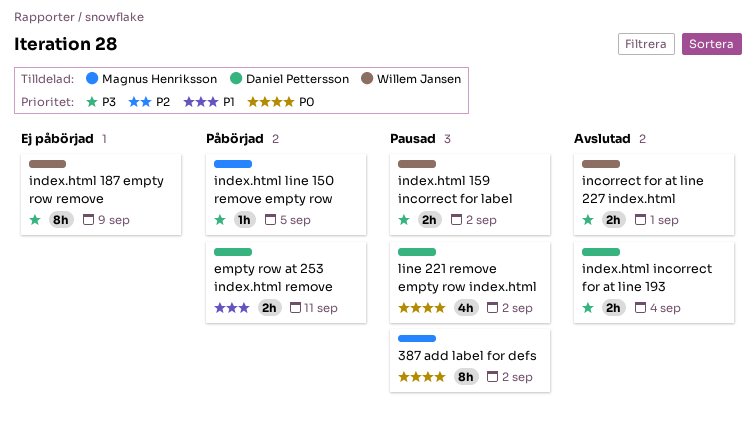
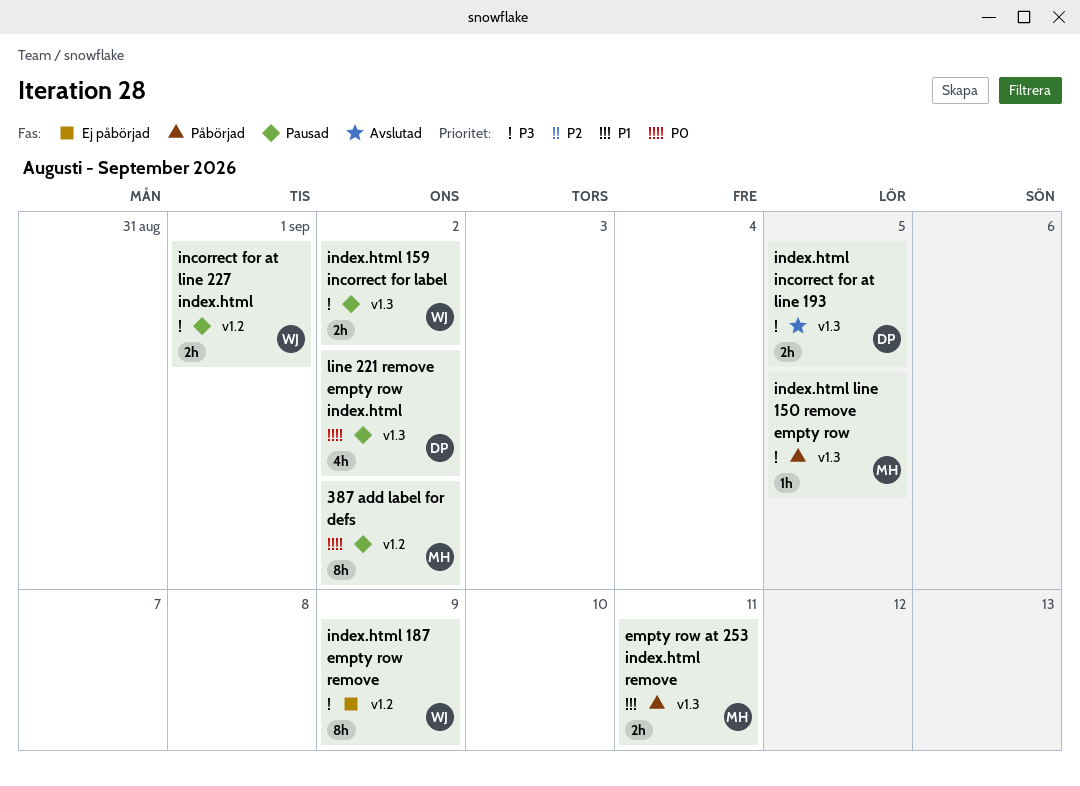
empty row at 253 index.html remove, owner: Daniel Pettersson -> Magnus Henriksson
incorrect for at line 227 index.html, status: Avslutad -> Pausad
index.html incorrect for at line 193, due: Sep 4 -> Sep 5

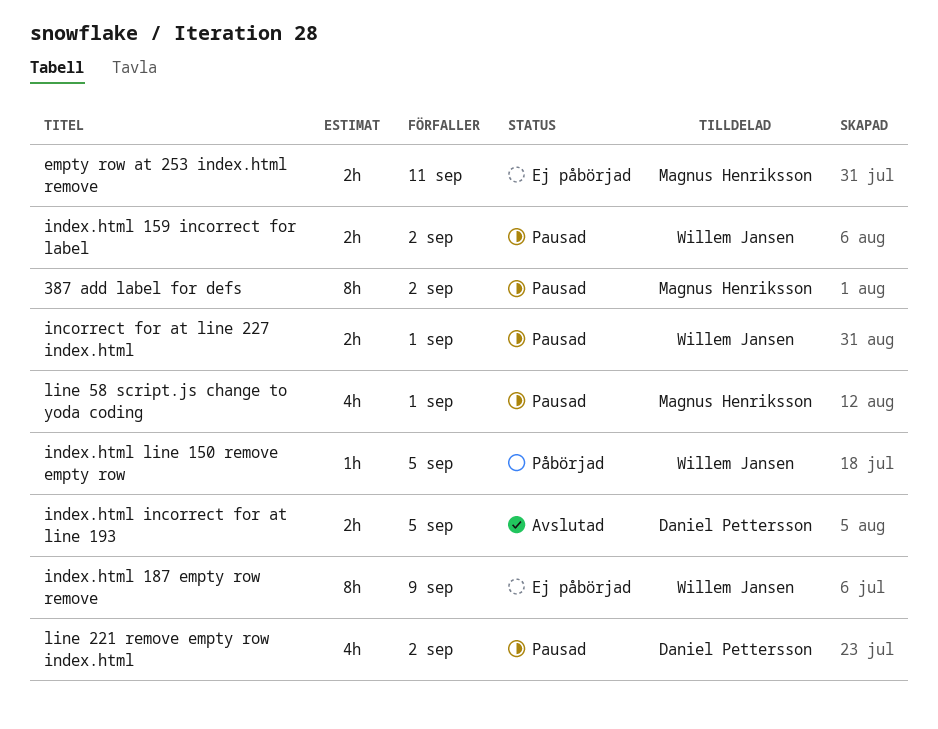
empty row at 253 index.html remove, status: Påbörjad -> Ej påbörjad
index.html line 150 remove empty row, owner: Magnus Henriksson -> Willem Jansen
line 58 script.js change to yoda coding: none -> present

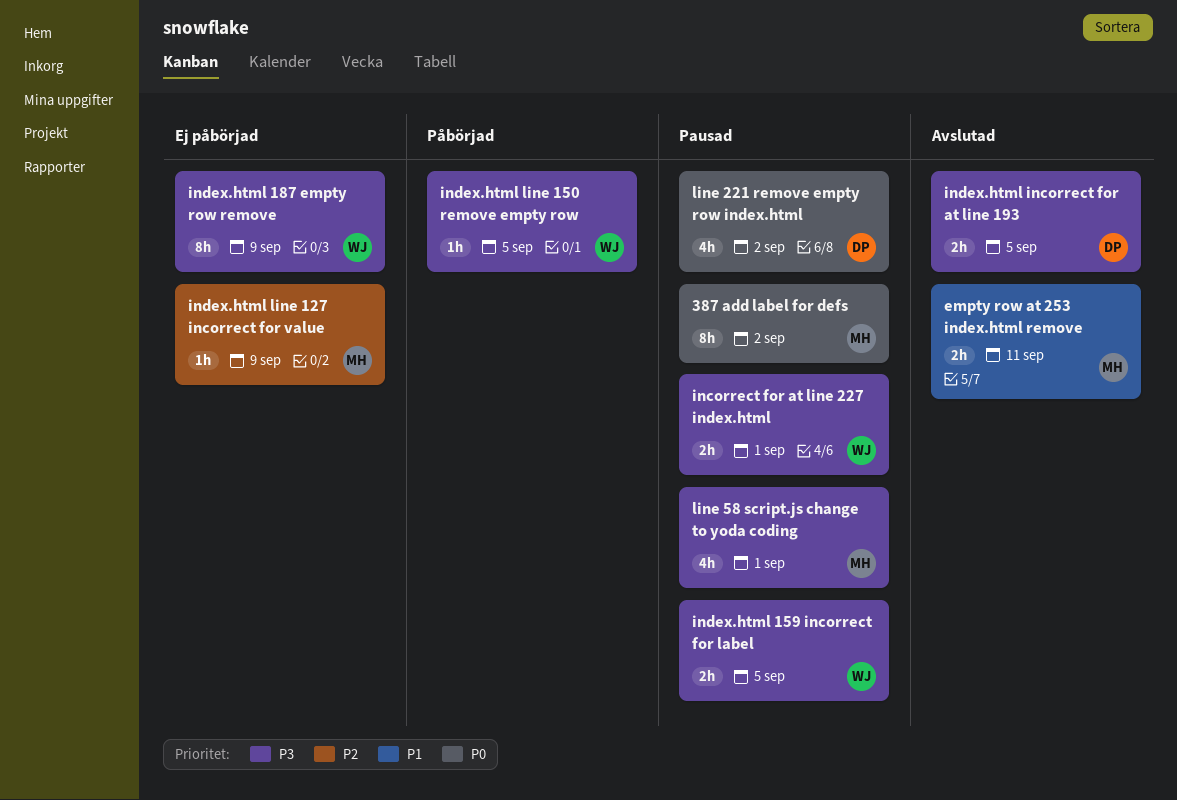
empty row at 253 index.html remove, status: Ej påbörjad -> Avslutad
index.html 159 incorrect for label, due: Sep 2 -> Sep 5
index.html line 127 incorrect for value: none -> present

